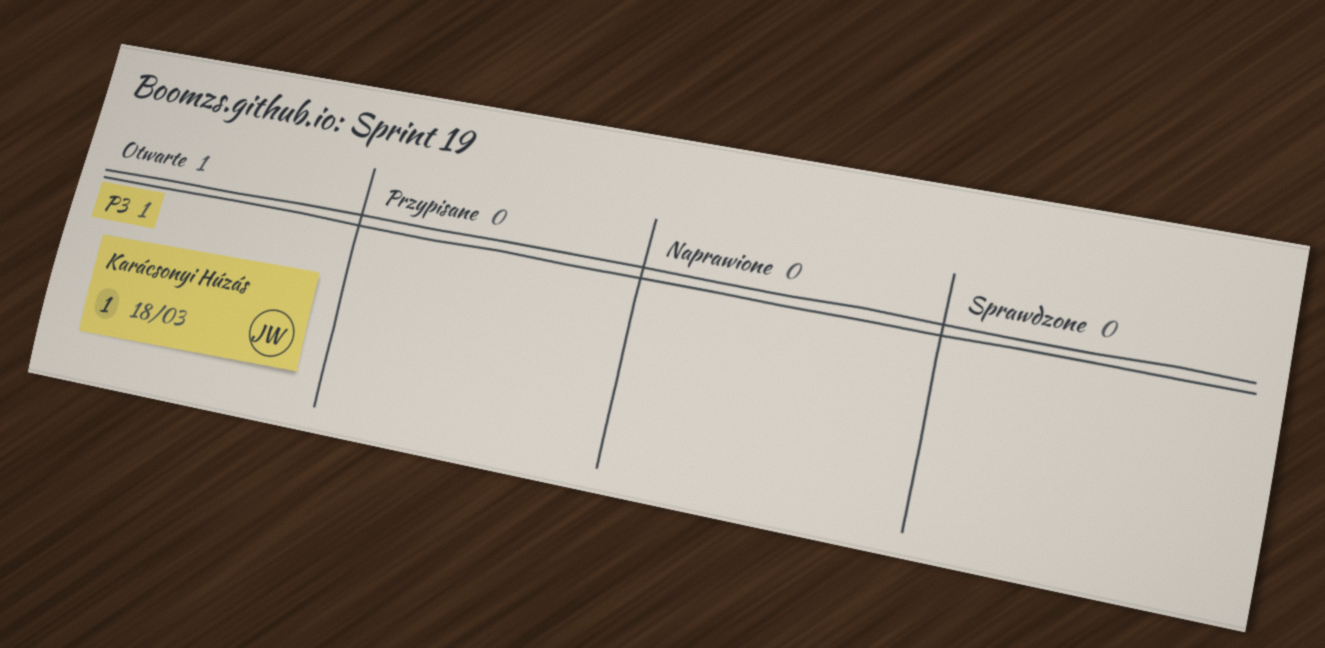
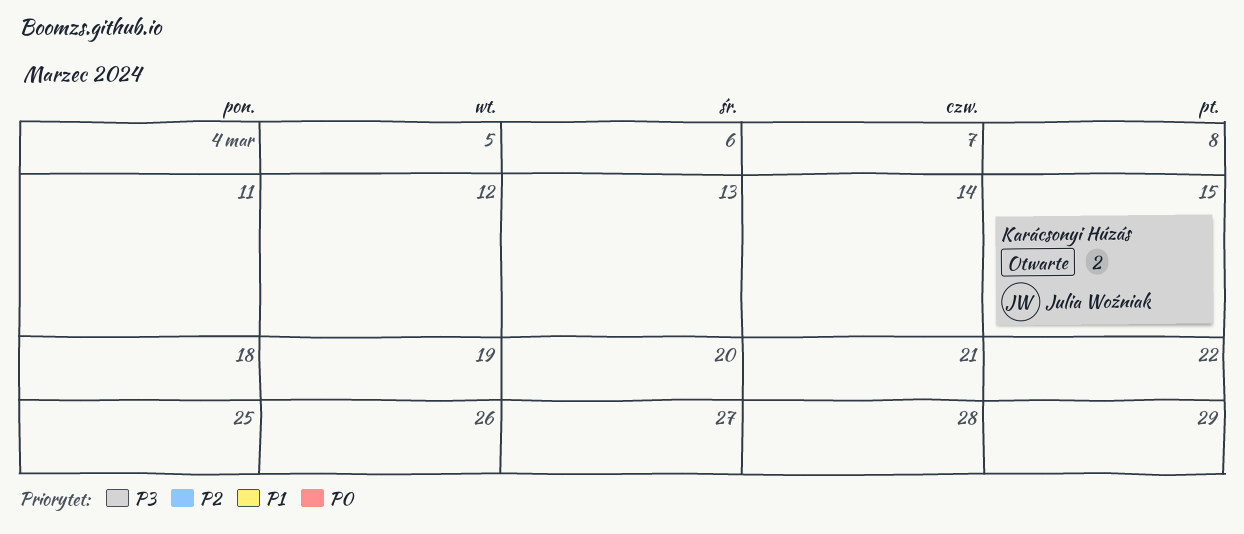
Karácsonyi Húzás, estimate: 1 -> 2
Karácsonyi Húzás, due: Mar 18 -> Mar 15

